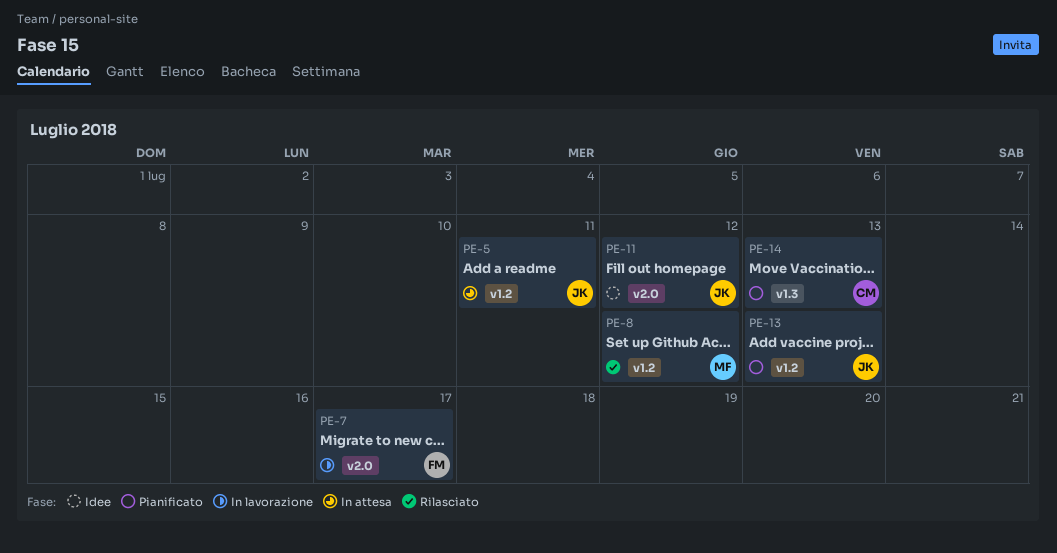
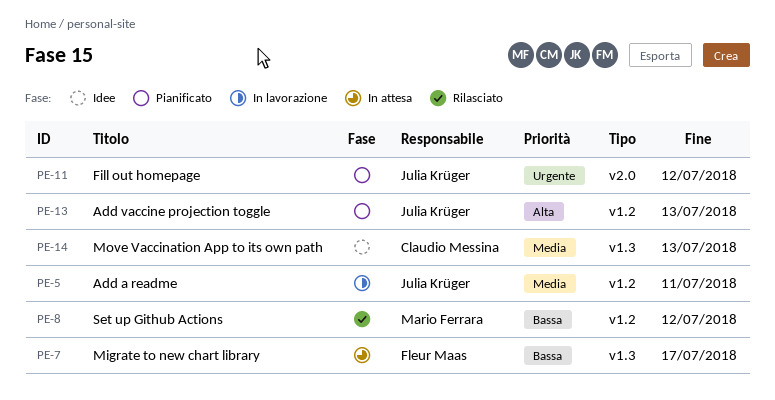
PE-5, status: In attesa -> In lavorazione
PE-7, status: In lavorazione -> In attesa
PE-7, label: v2.0 -> v1.3
PE-11, status: Idee -> Pianificato
PE-14, status: Pianificato -> Idee

